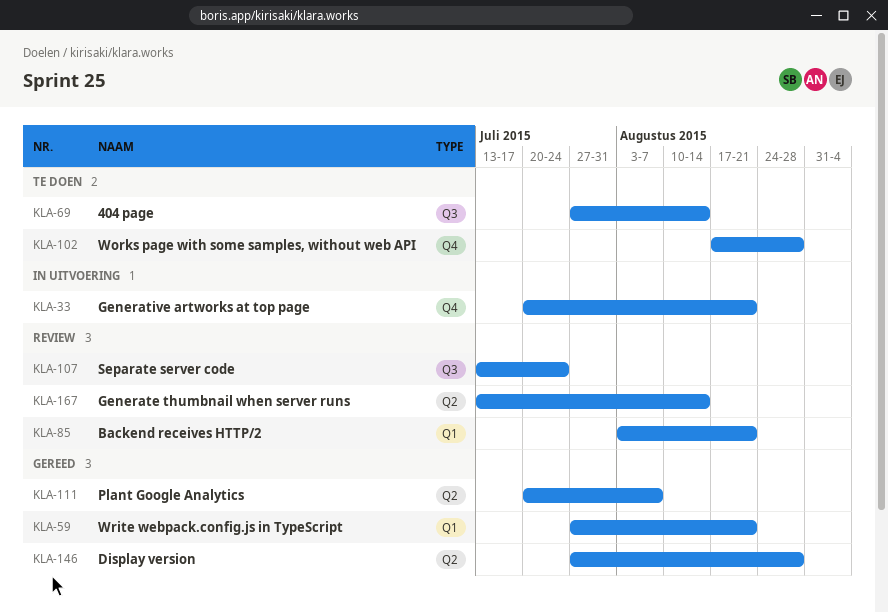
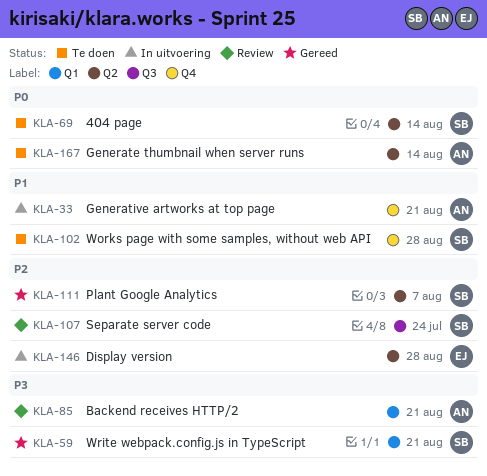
KLA-69, label: Q3 -> Q2
KLA-146, status: Gereed -> In uitvoering
KLA-167, status: Review -> Te doen

